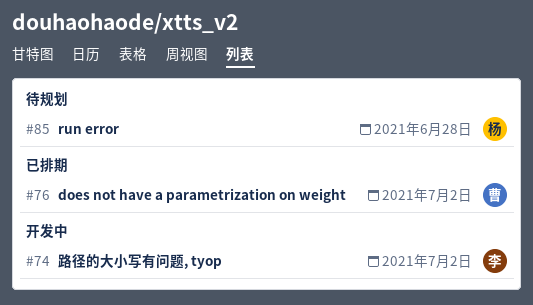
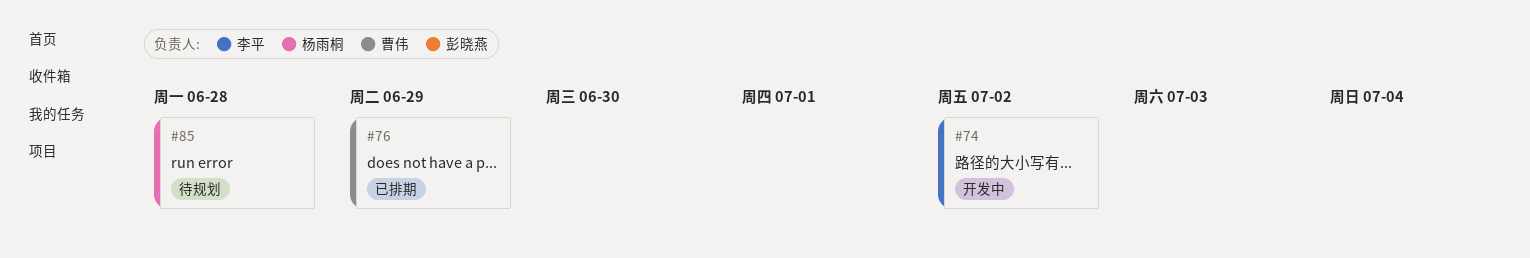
#76, due: Jul 2 -> Jun 29

